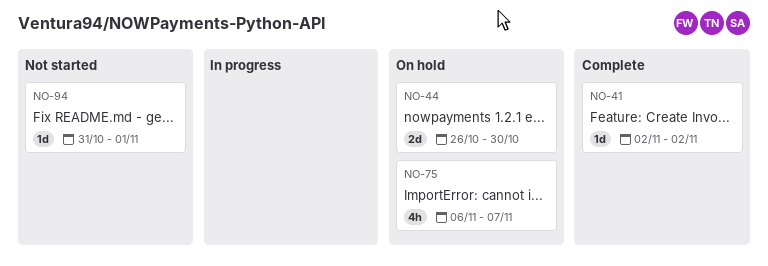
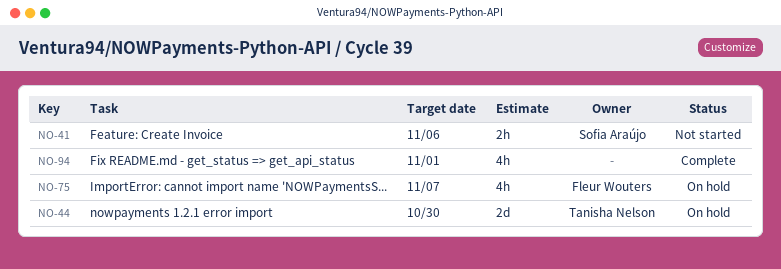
NO-41, status: Complete -> Not started
NO-41, estimate: 1d -> 2h
NO-41, due: Nov 2 -> Nov 6
NO-94, status: Not started -> Complete
NO-94, estimate: 1d -> 4h

